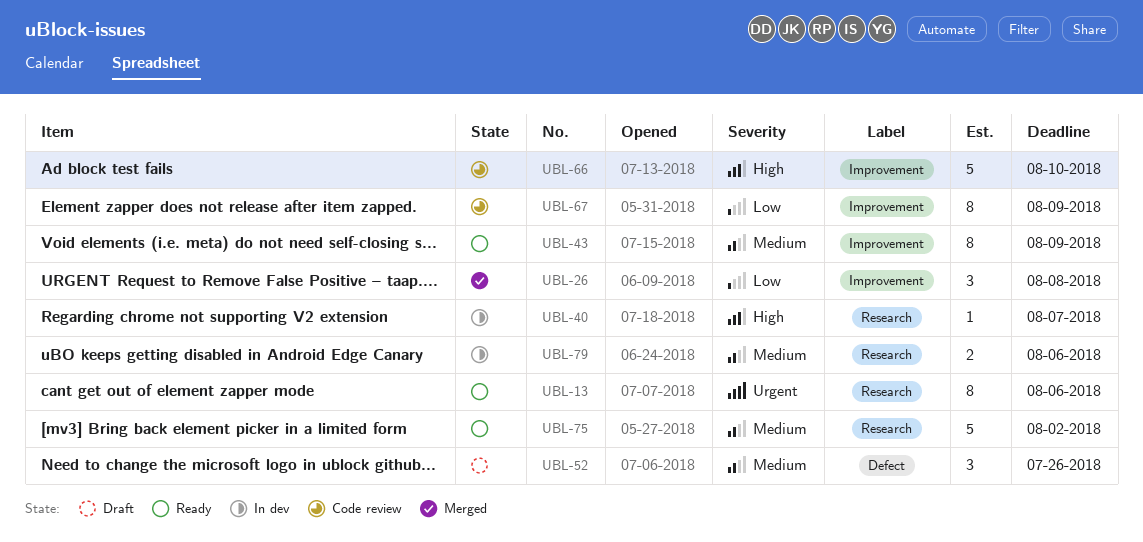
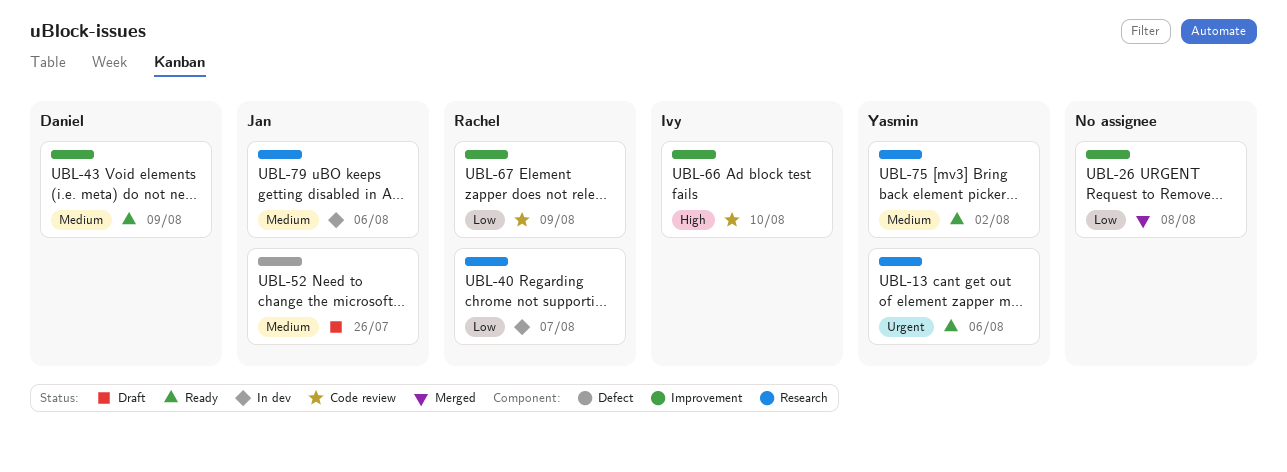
UBL-40, priority: High -> Low

